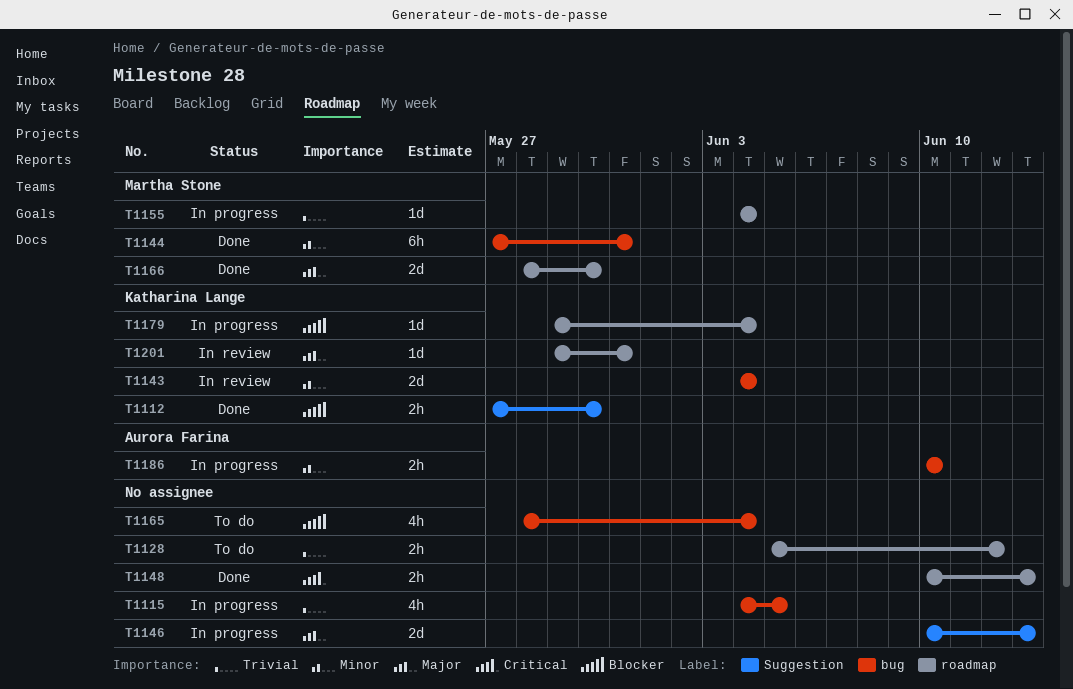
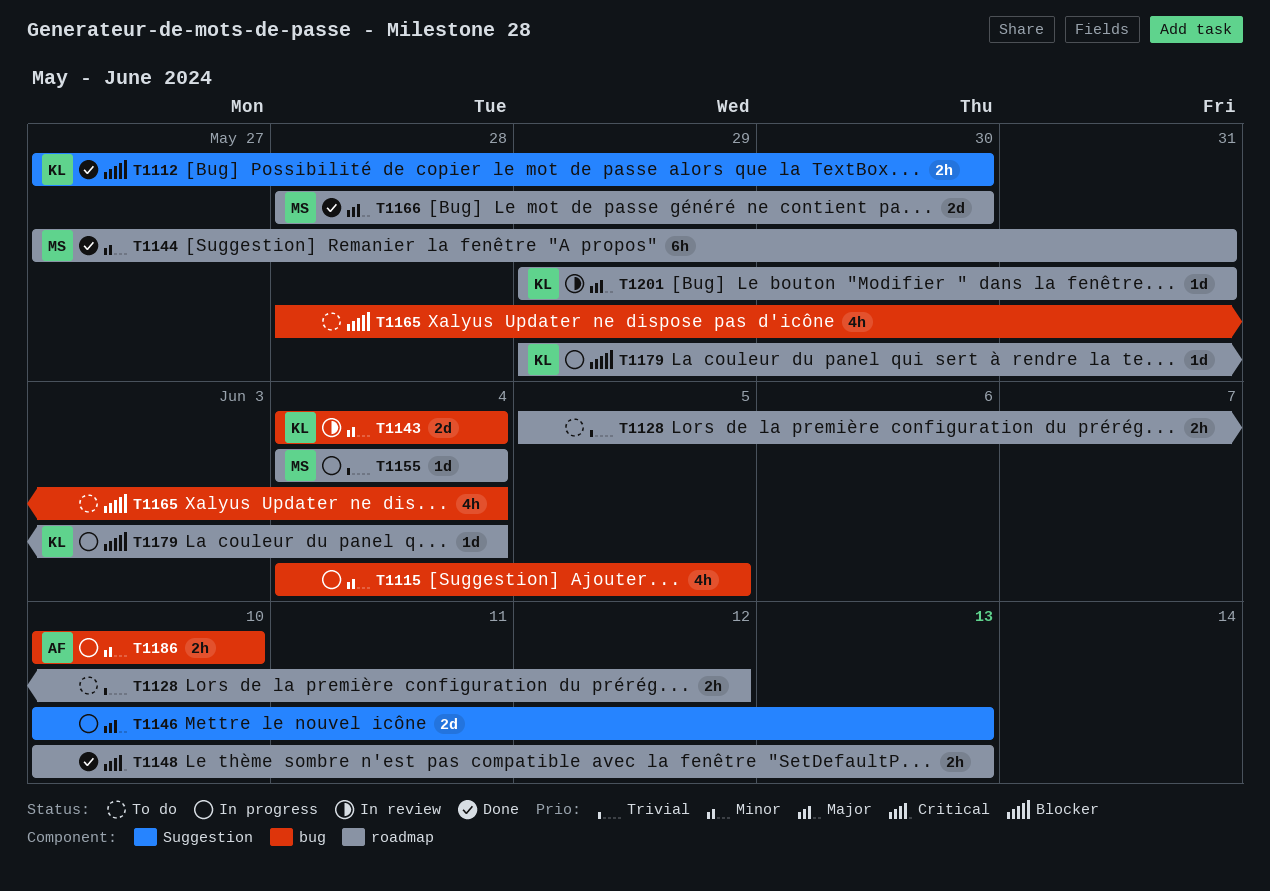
T1115, priority: Trivial -> Minor
T1144, label: bug -> roadmap

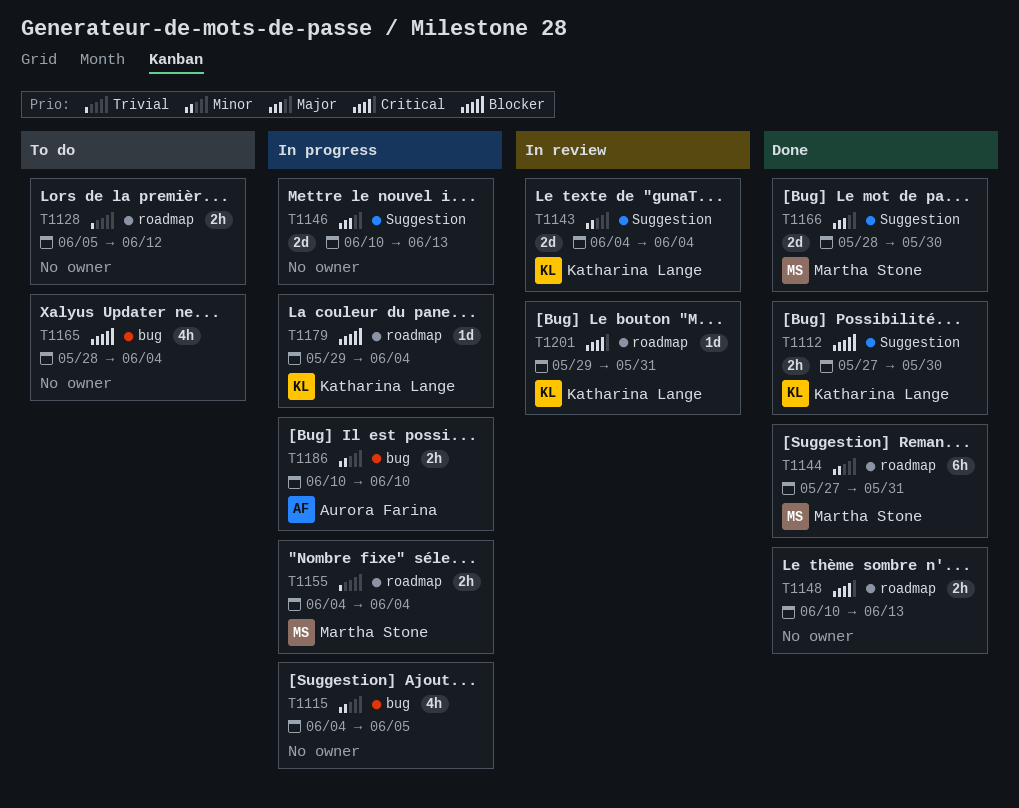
T1143, label: bug -> Suggestion
T1155, estimate: 1d -> 2h
T1166, label: roadmap -> Suggestion
T1201, priority: Major -> Critical

